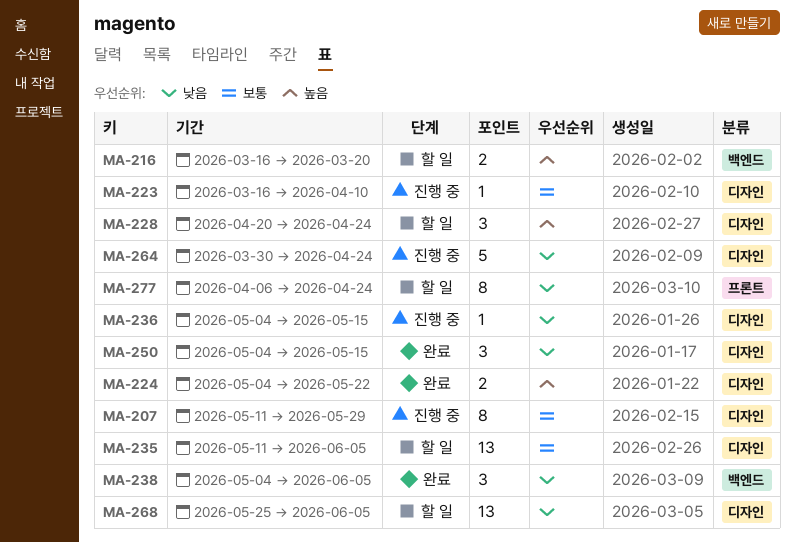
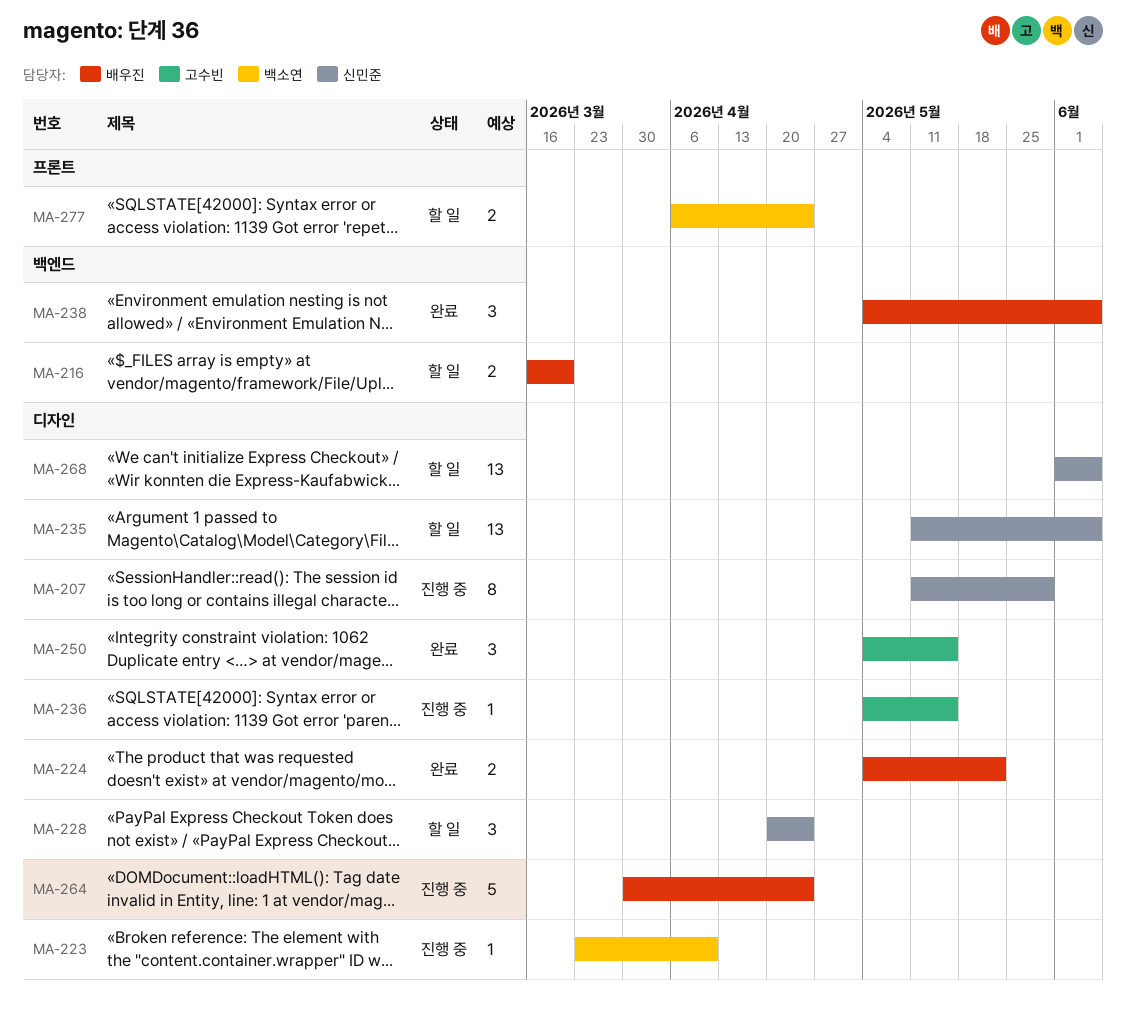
MA-223, start: Mar 16 -> Mar 23
MA-268, start: May 25 -> Jun 1
MA-277, estimate: 8 -> 2

